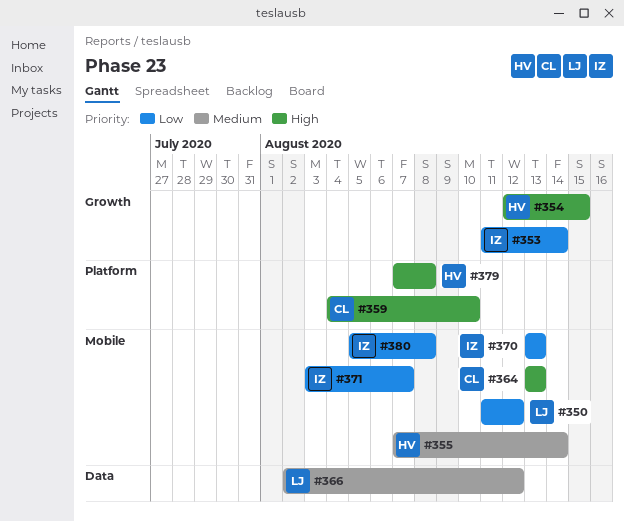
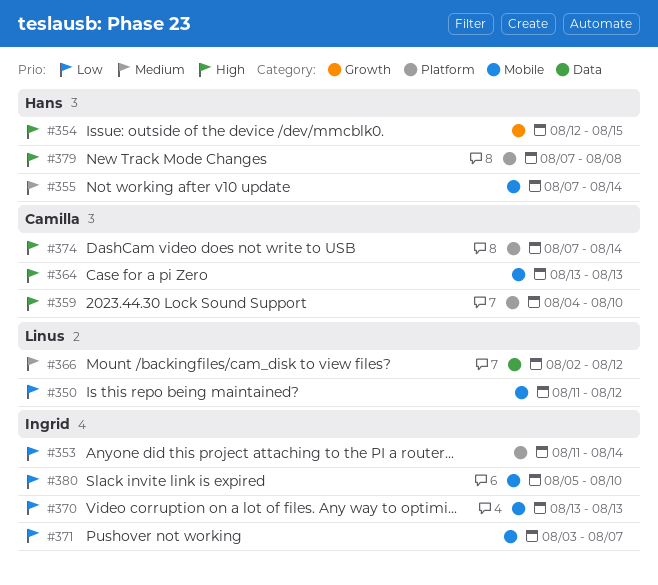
#353, label: Growth -> Platform
#374: none -> present
#380, due: Aug 8 -> Aug 10

